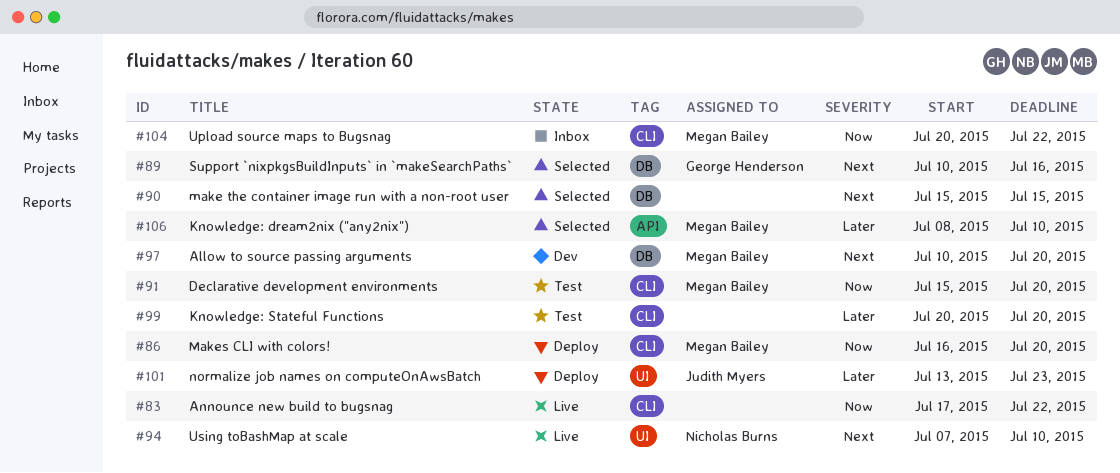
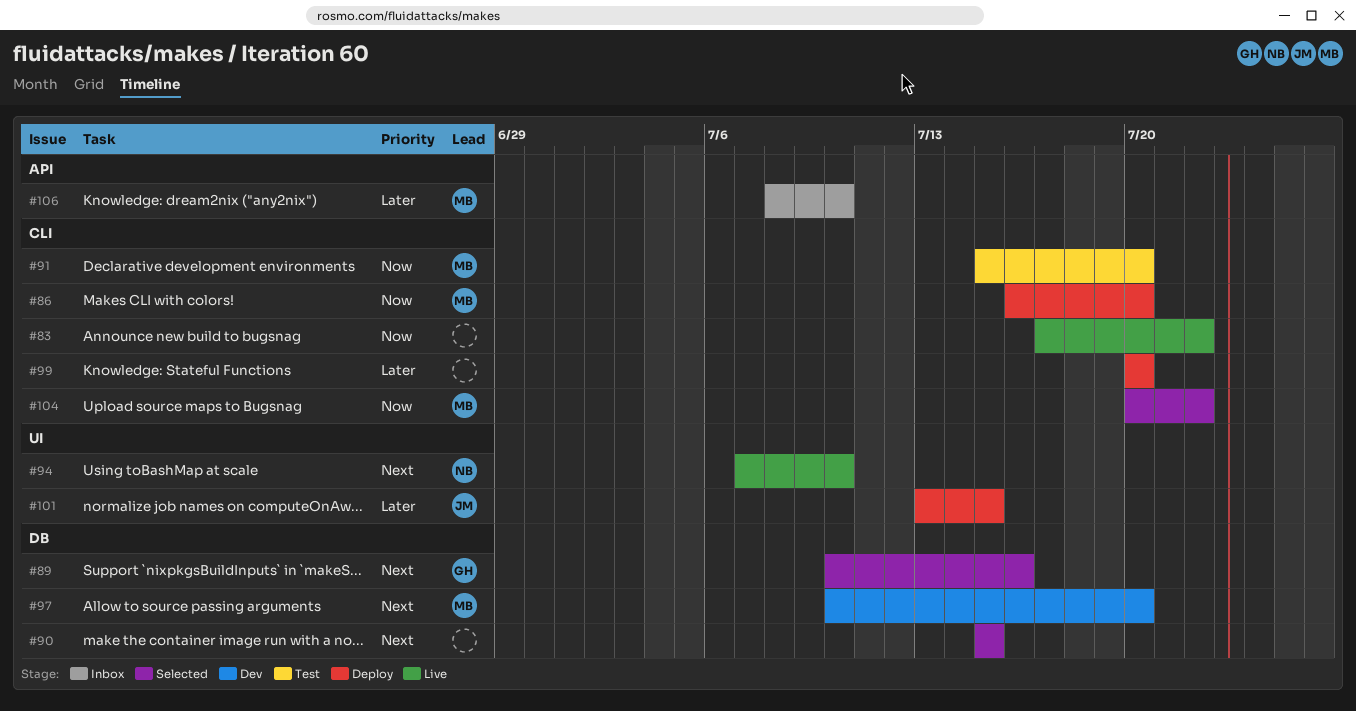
#99, status: Test -> Deploy
#101, due: Jul 23 -> Jul 15
#104, status: Inbox -> Selected
#106, status: Selected -> Inbox

